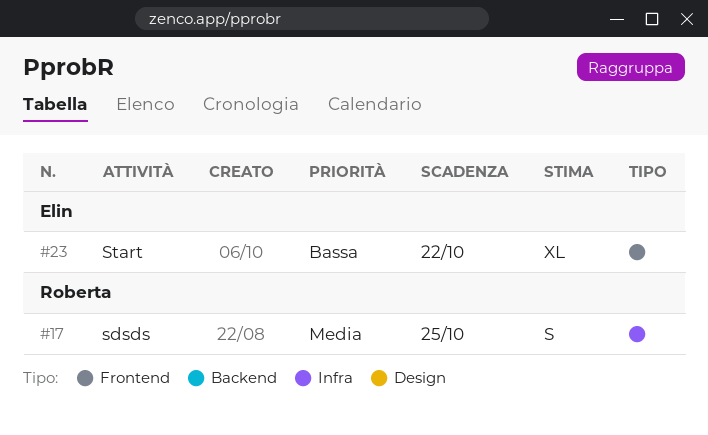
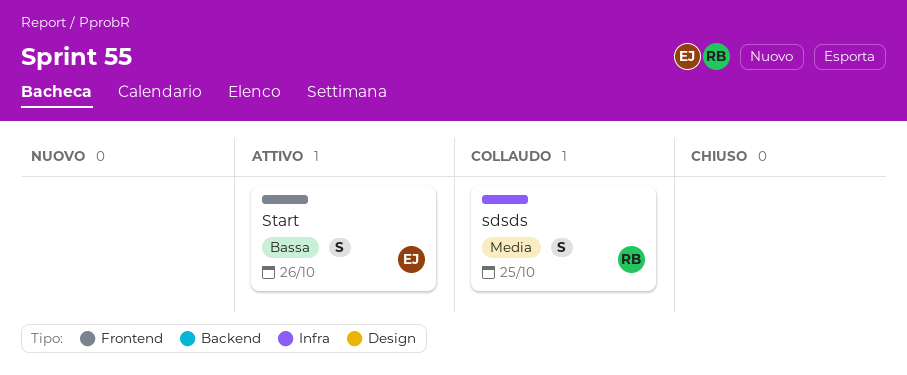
Start, estimate: XL -> S
Start, due: Oct 22 -> Oct 26

